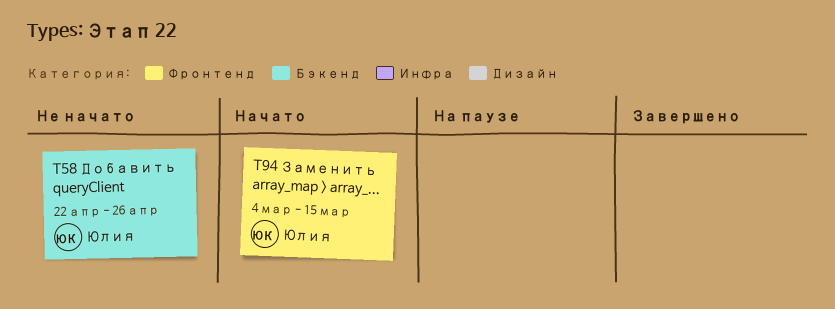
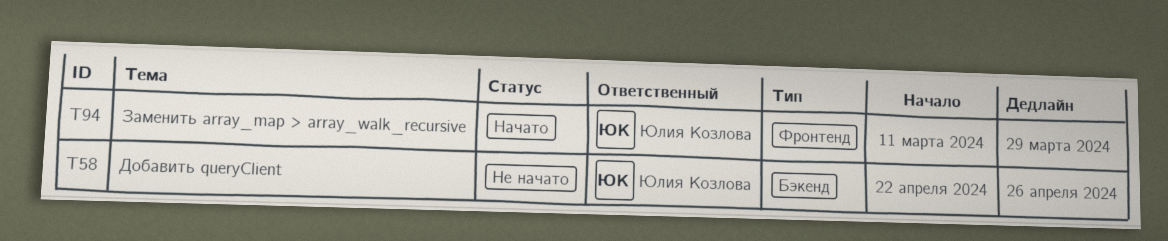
T94, start: Mar 4 -> Mar 11
T94, due: Mar 15 -> Mar 29

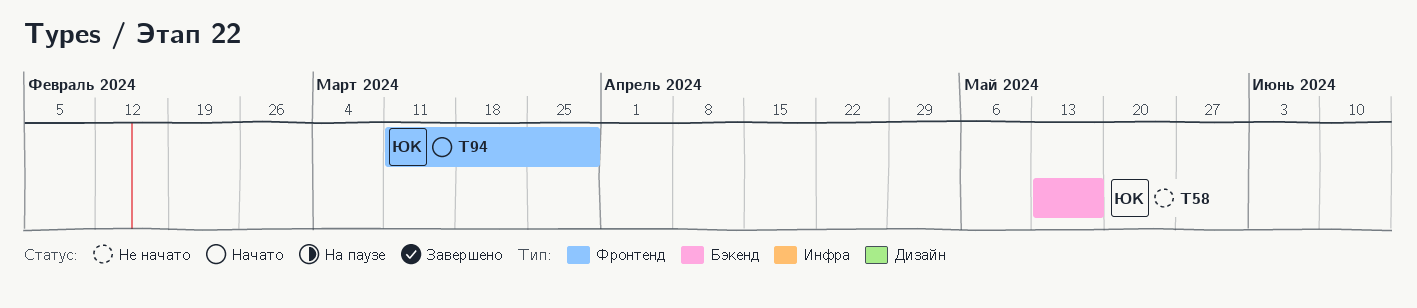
T58, start: Apr 22 -> May 13
T58, due: Apr 26 -> May 17

